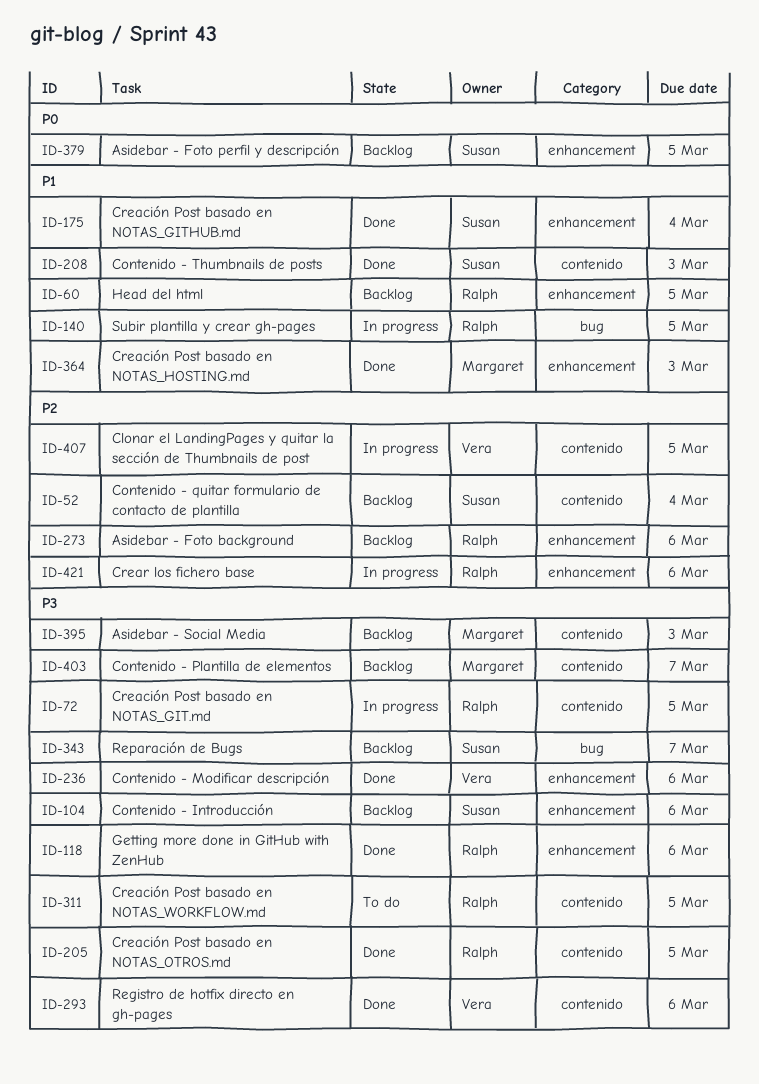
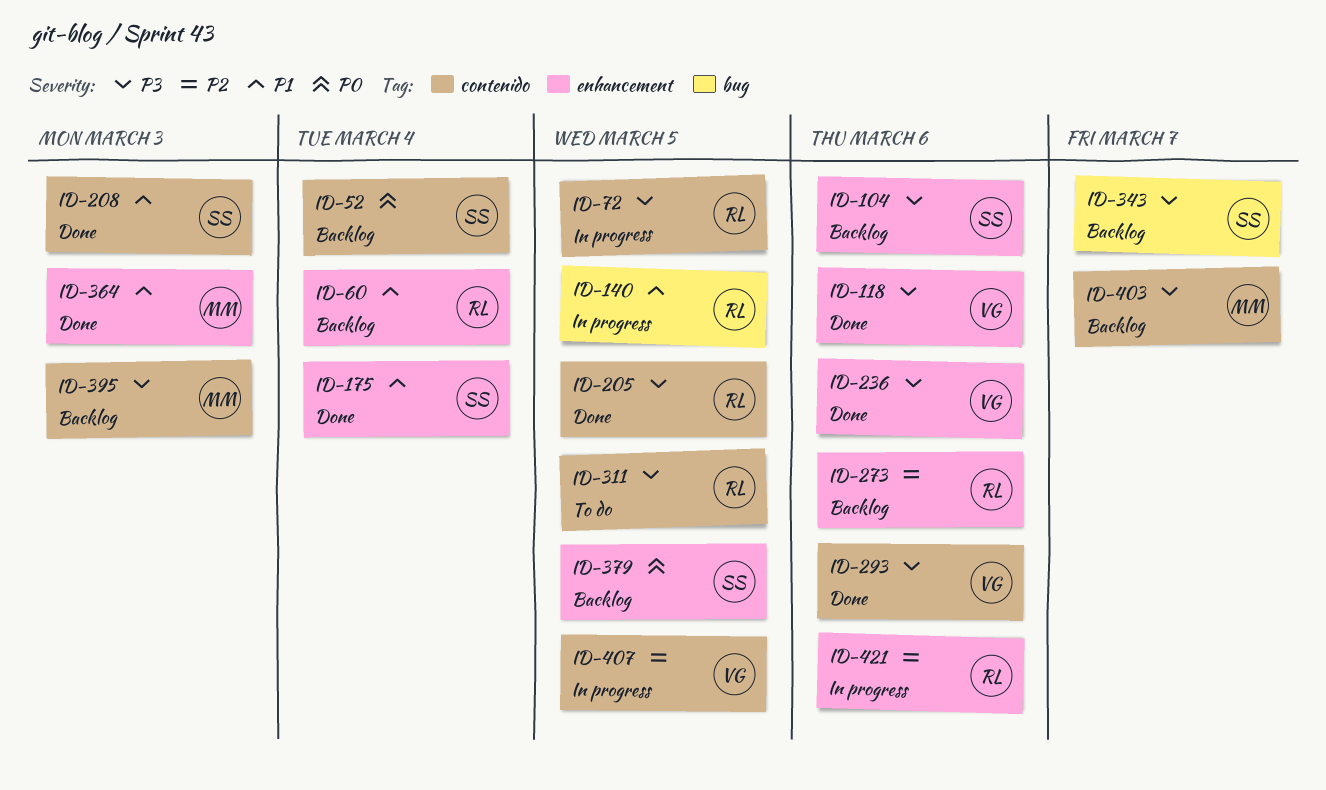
ID-52, priority: P2 -> P0
ID-60, due: Mar 5 -> Mar 4
ID-118, owner: Ralph -> Vera

